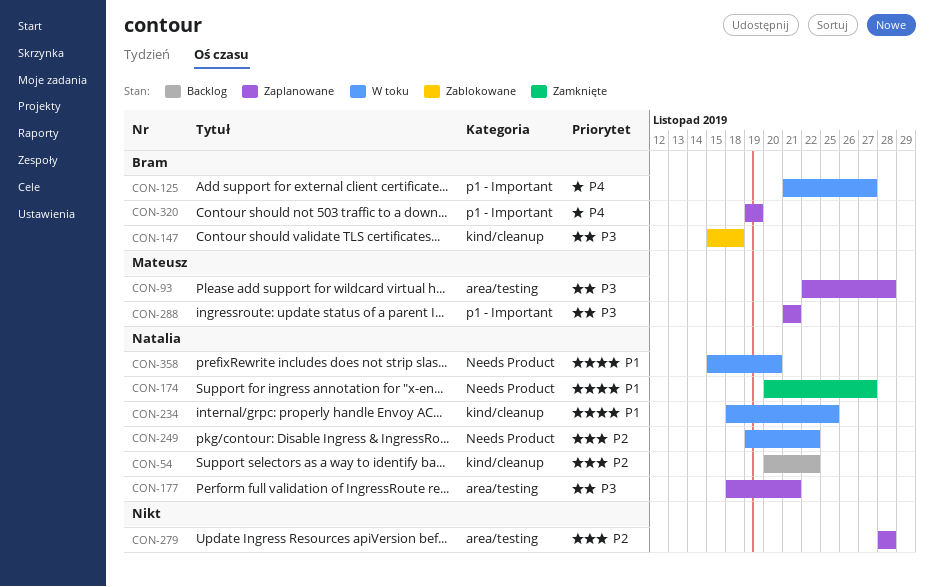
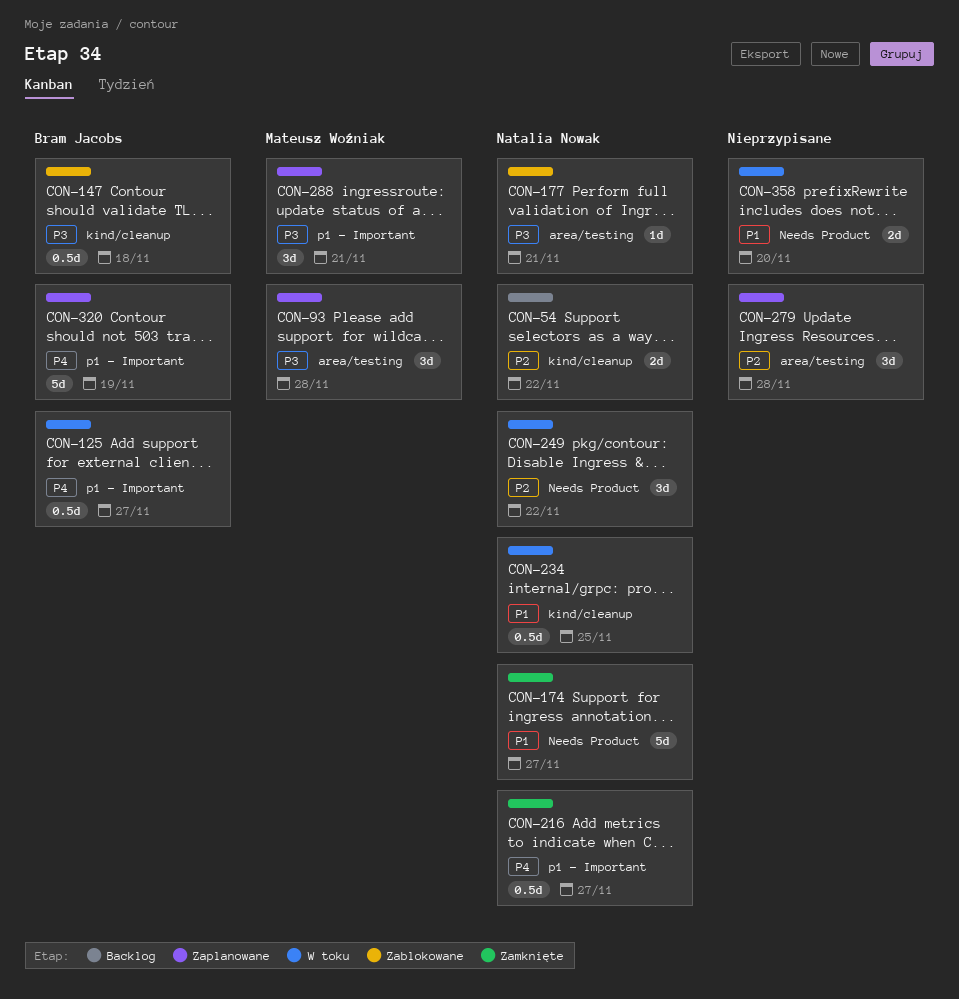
CON-177, status: Zaplanowane -> Zablokowane
CON-216: none -> present
CON-358, owner: Natalia Nowak -> none

